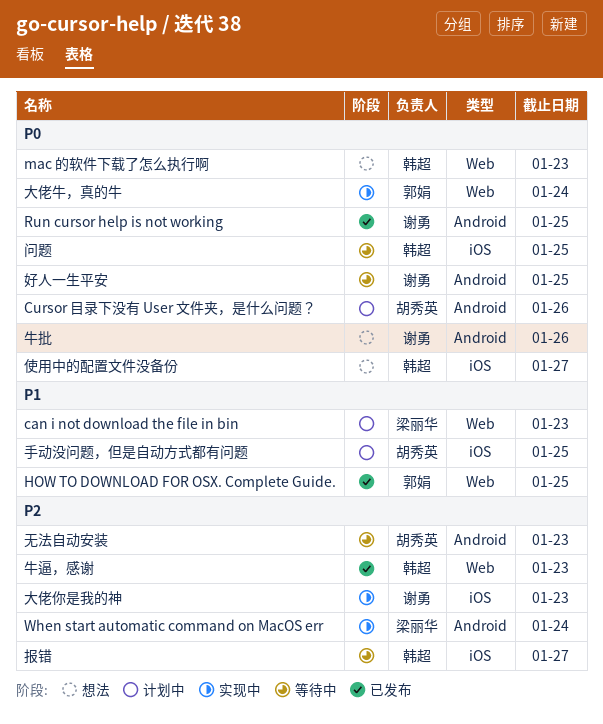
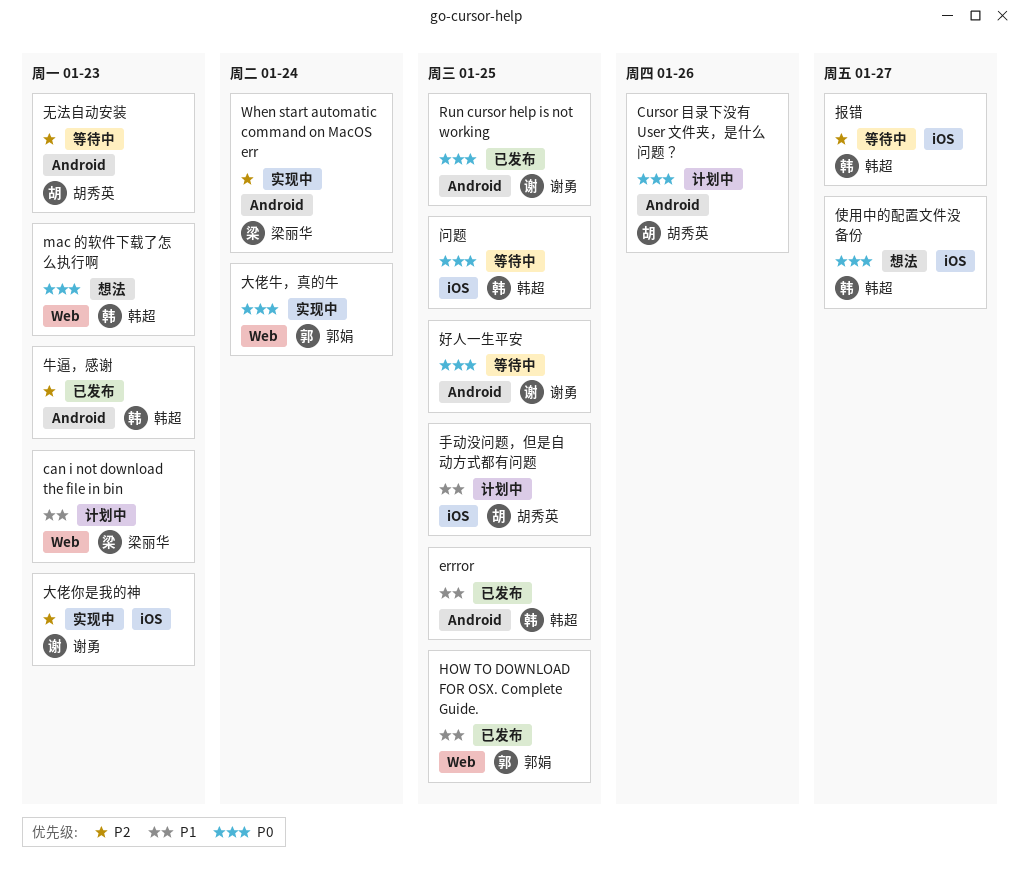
errror: none -> present
牛批: present -> none
牛逼，感谢, label: Web -> Android

